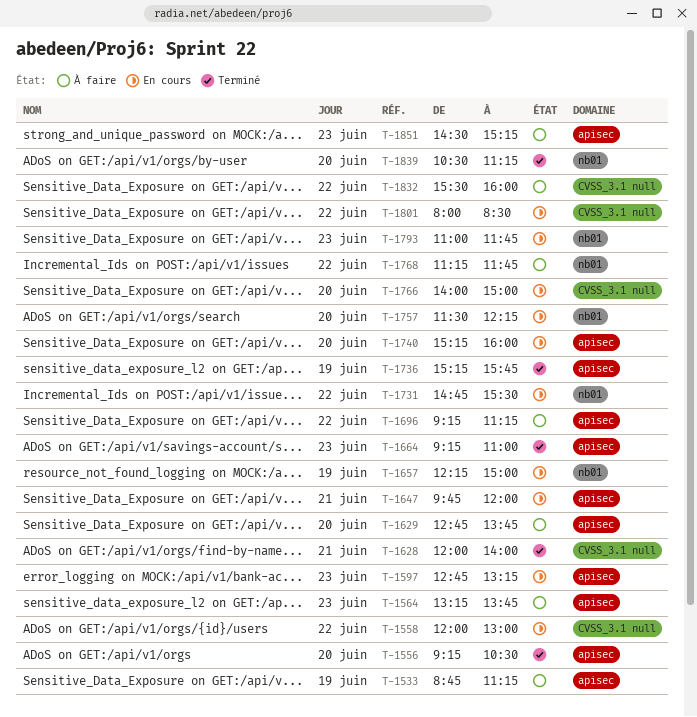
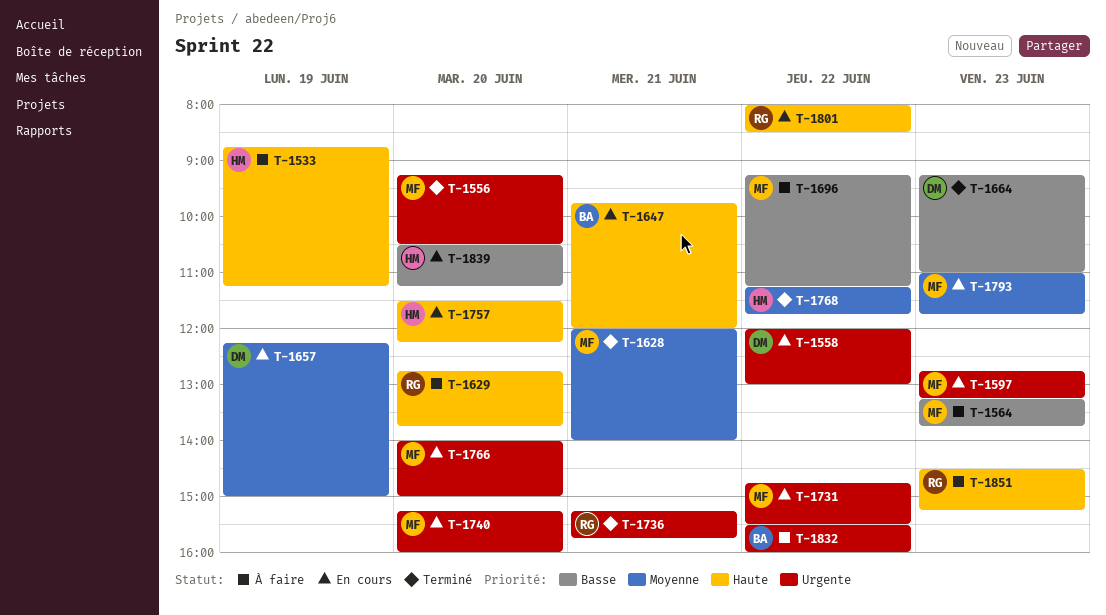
T-1736, day: Jun 19 -> Jun 21
T-1768, status: À faire -> Terminé
T-1839, status: Terminé -> En cours

